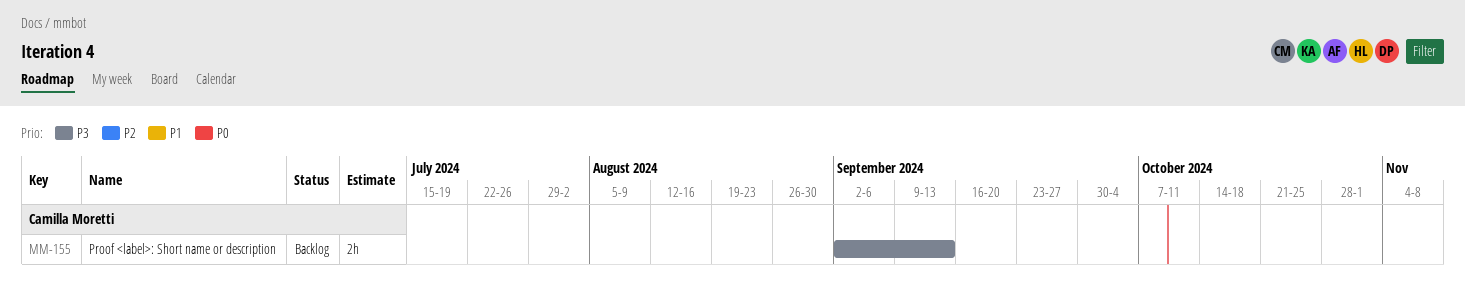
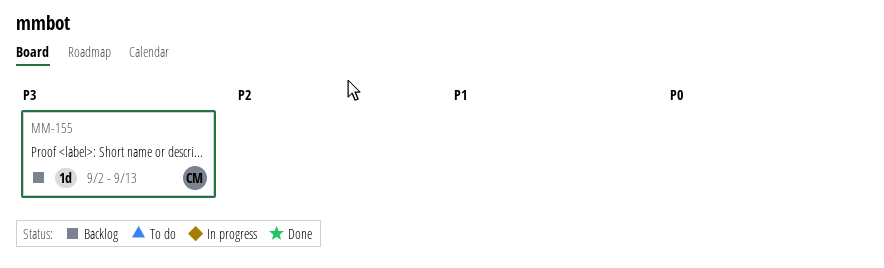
MM-155, estimate: 2h -> 1d

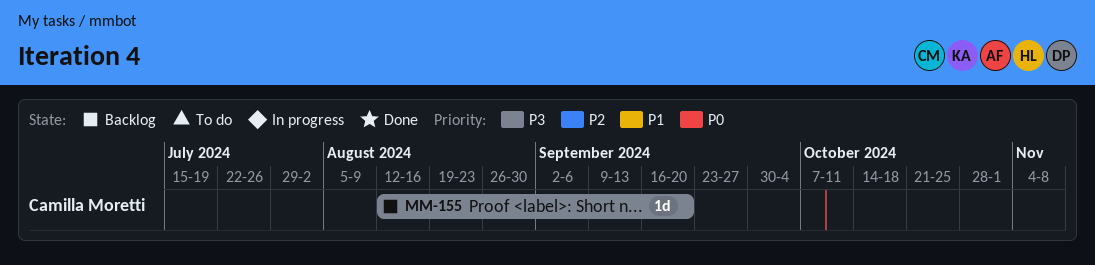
MM-155, start: Sep 2 -> Aug 12
MM-155, due: Sep 13 -> Sep 20

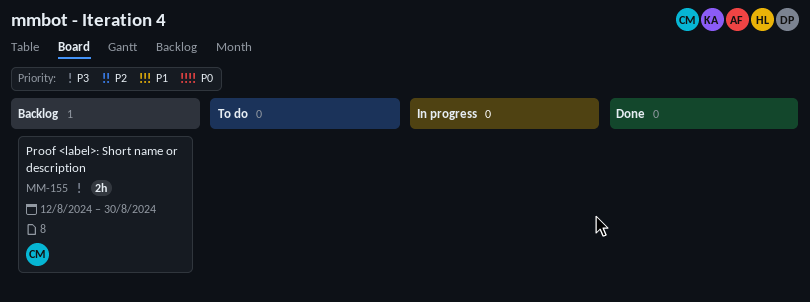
MM-155, estimate: 1d -> 2h
MM-155, due: Sep 20 -> Aug 30

